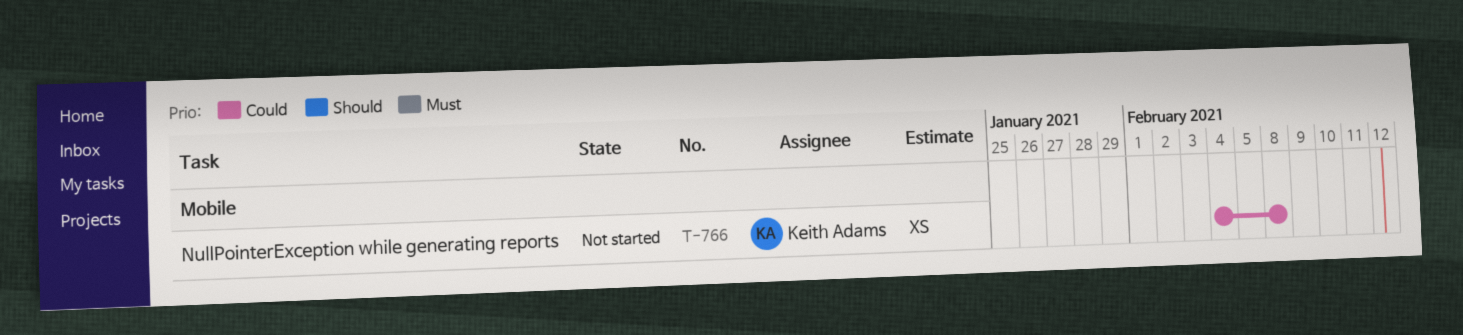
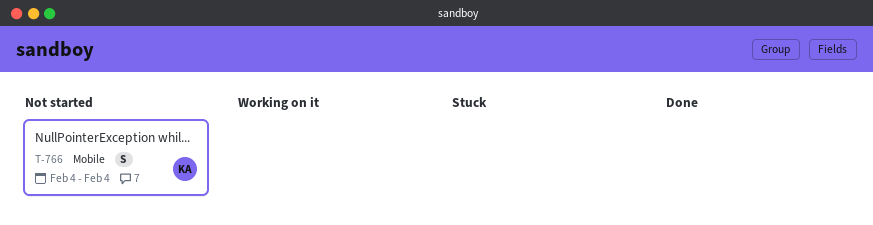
T-766, estimate: XS -> S
T-766, due: Feb 8 -> Feb 4

